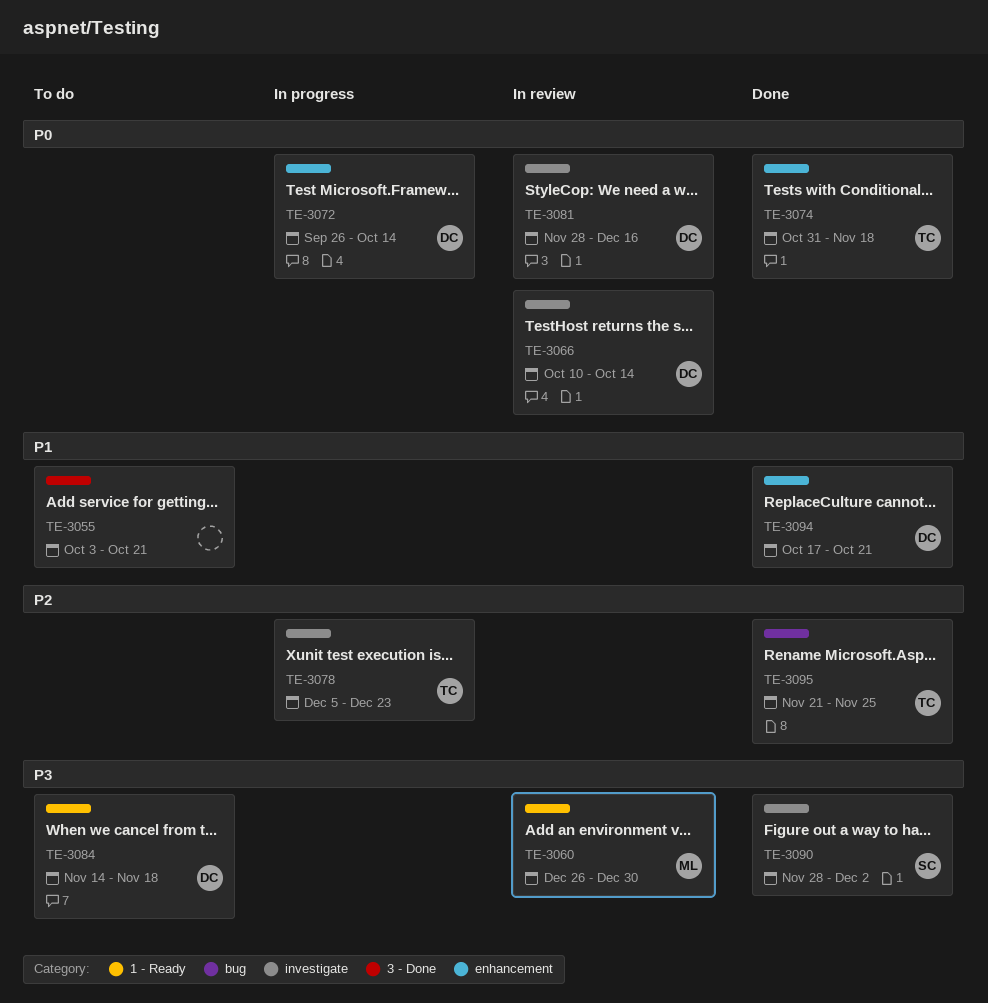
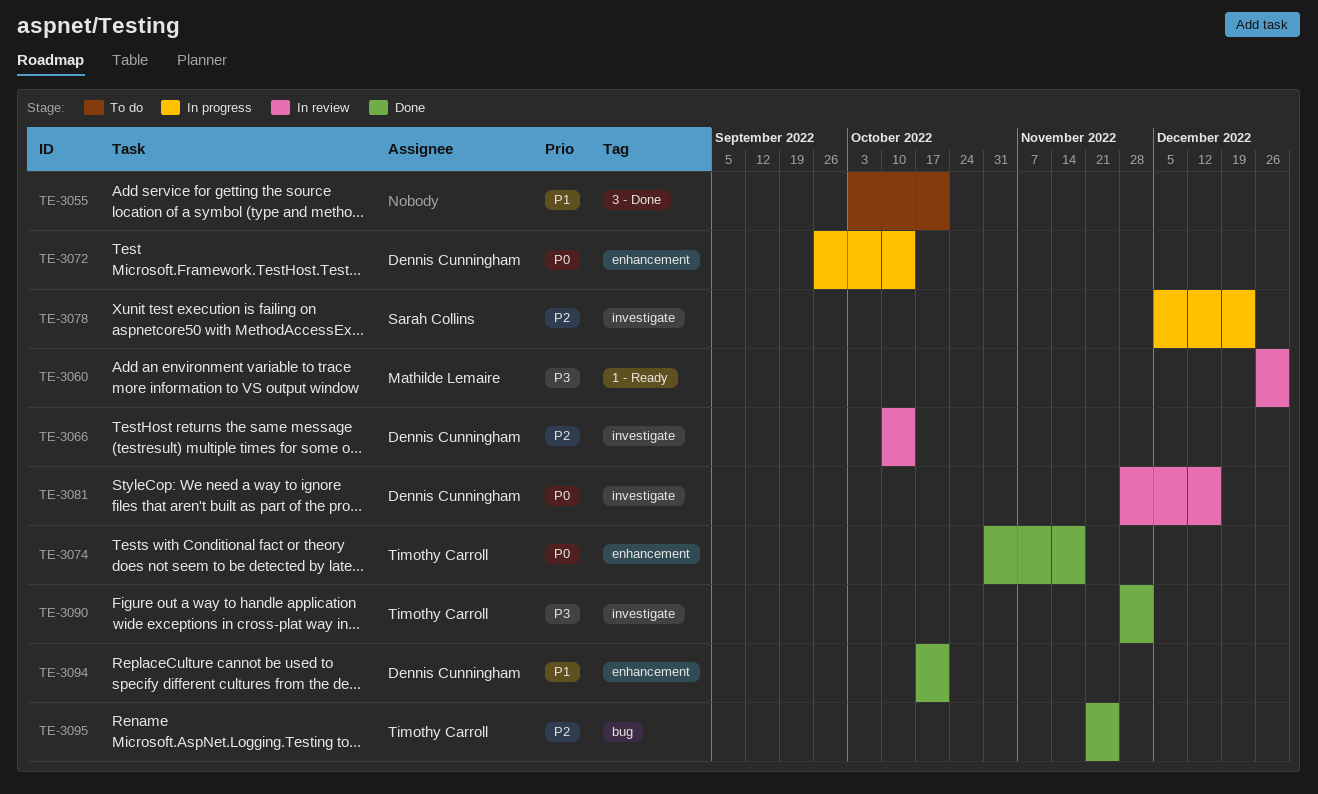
TE-3066, priority: P0 -> P2
TE-3078, owner: Timothy Carroll -> Sarah Collins
TE-3084: present -> none
TE-3090, owner: Sarah Collins -> Timothy Carroll

